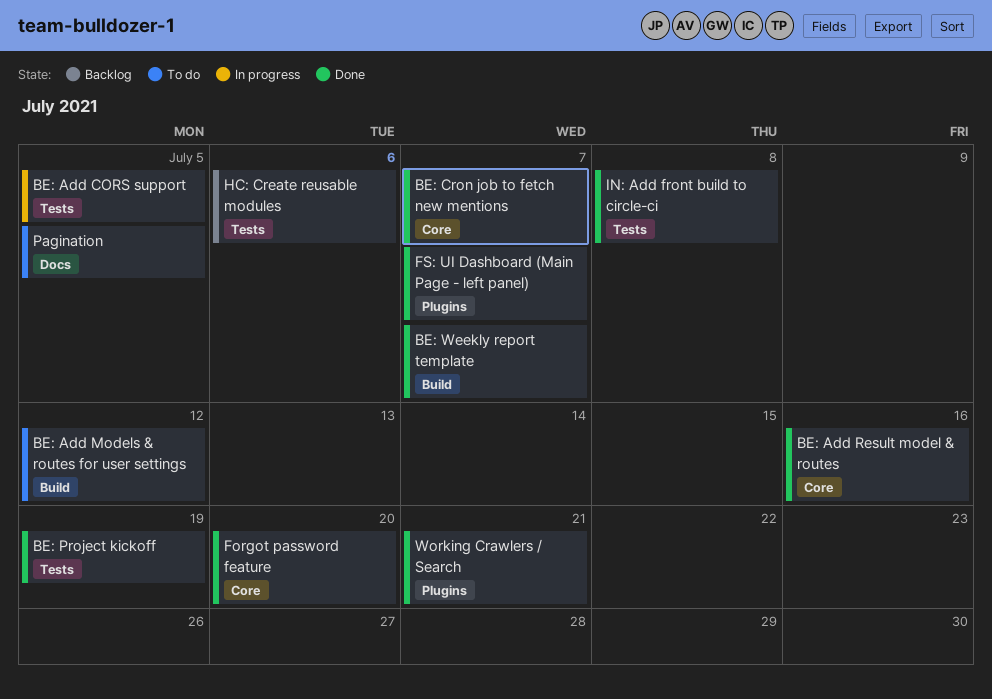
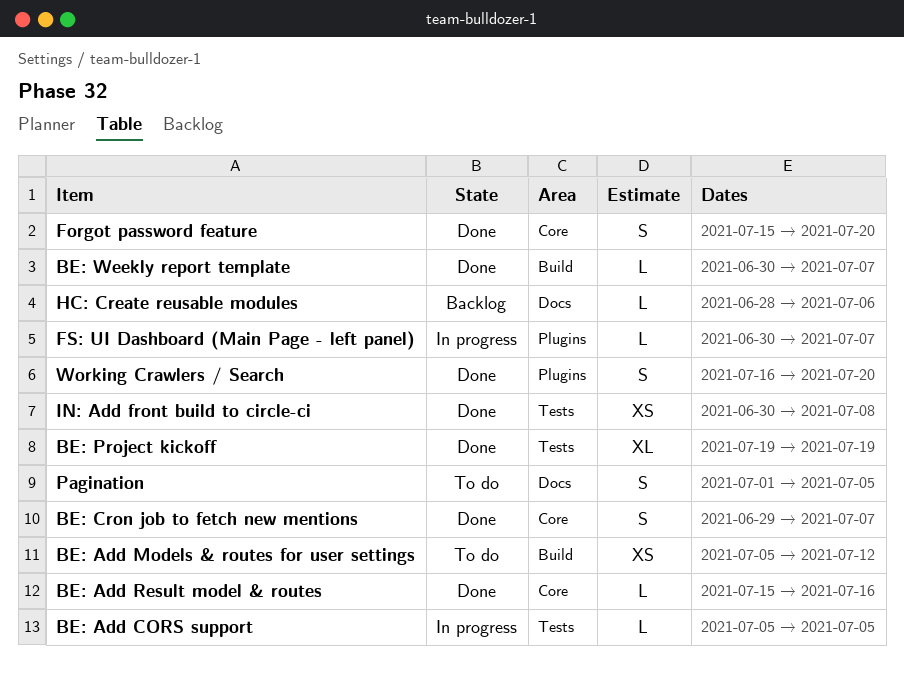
FS: UI Dashboard (Main Page - left panel), status: Done -> In progress
HC: Create reusable modules, label: Tests -> Docs
Working Crawlers / Search, due: Jul 21 -> Jul 20

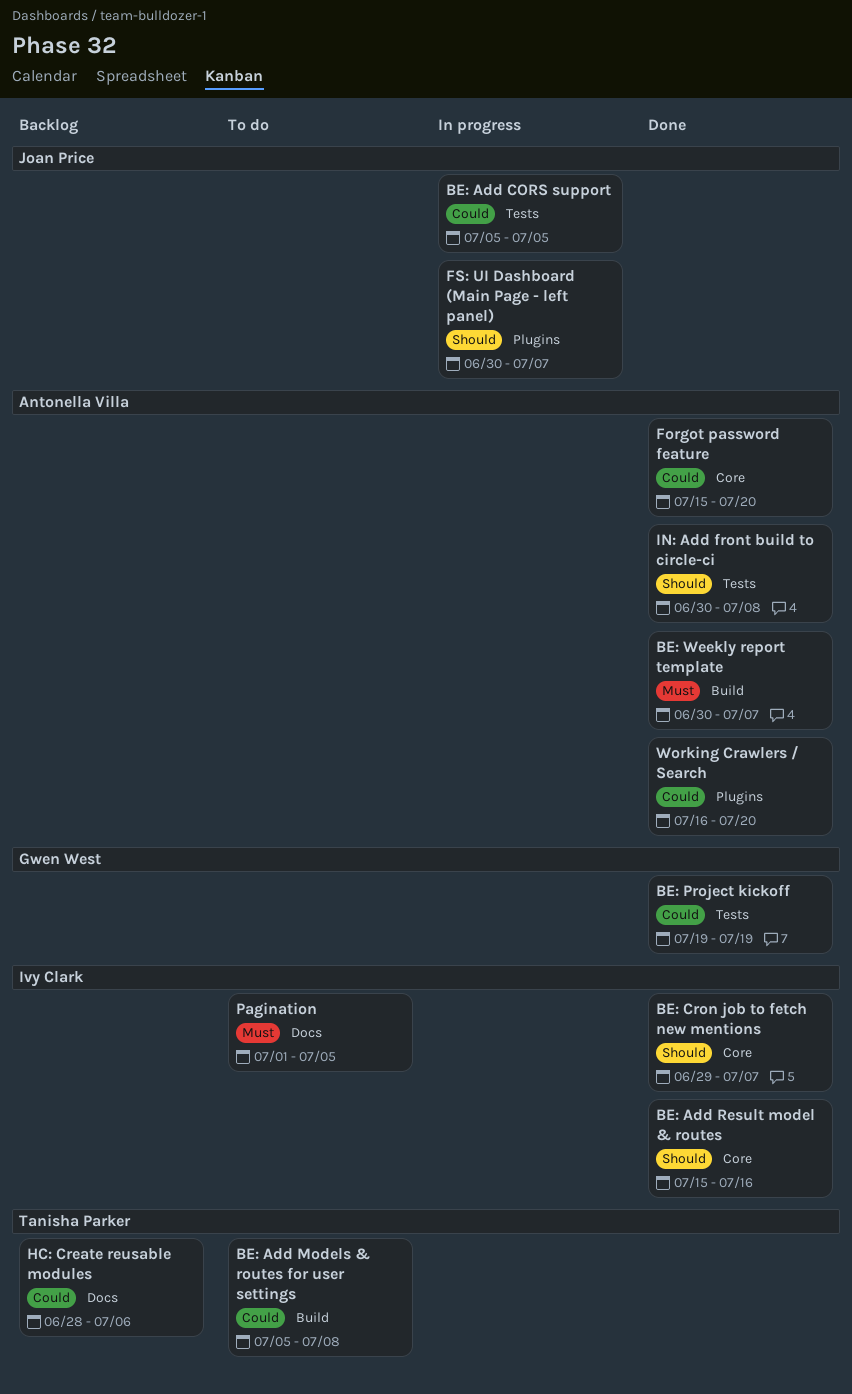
BE: Add Models & routes for user settings, due: Jul 12 -> Jul 8

